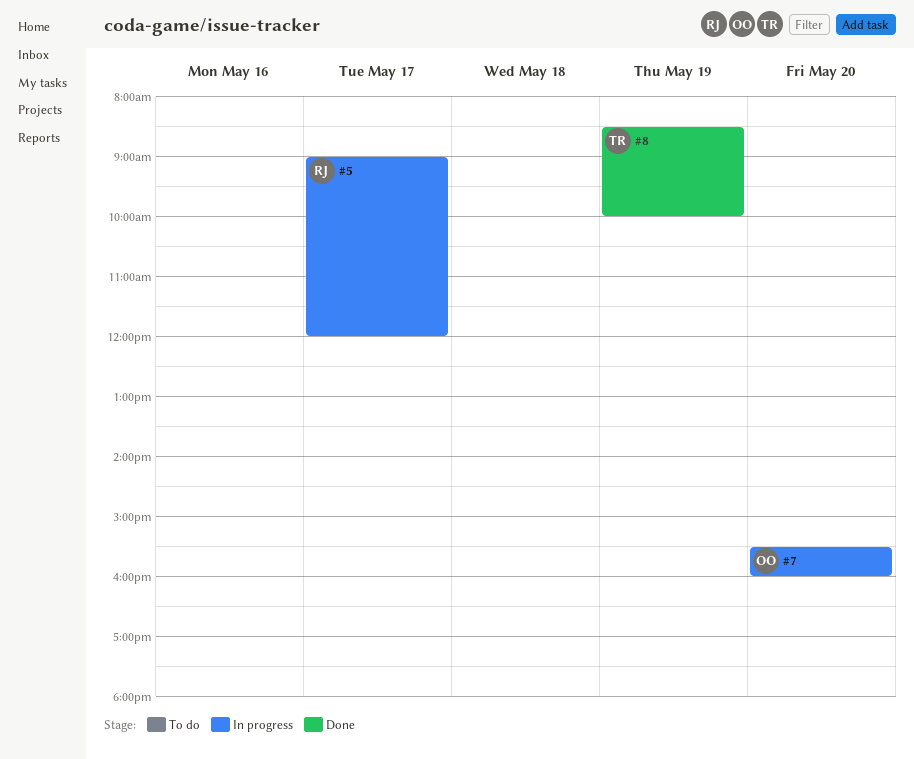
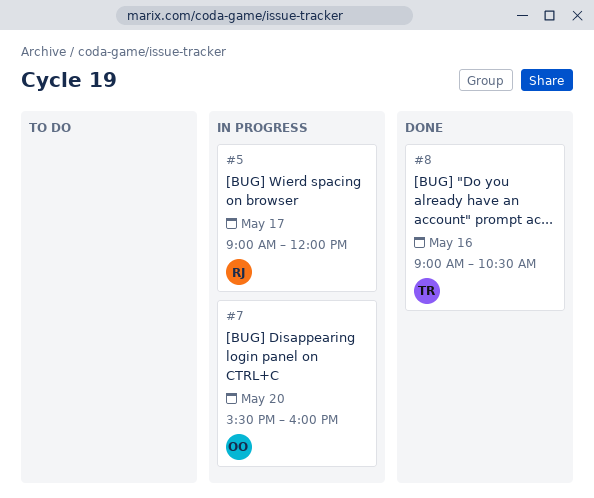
#8, day: May 19 -> May 16
#8, begins: 08:30 -> 09:00
#8, ends: 10:00 -> 10:30

